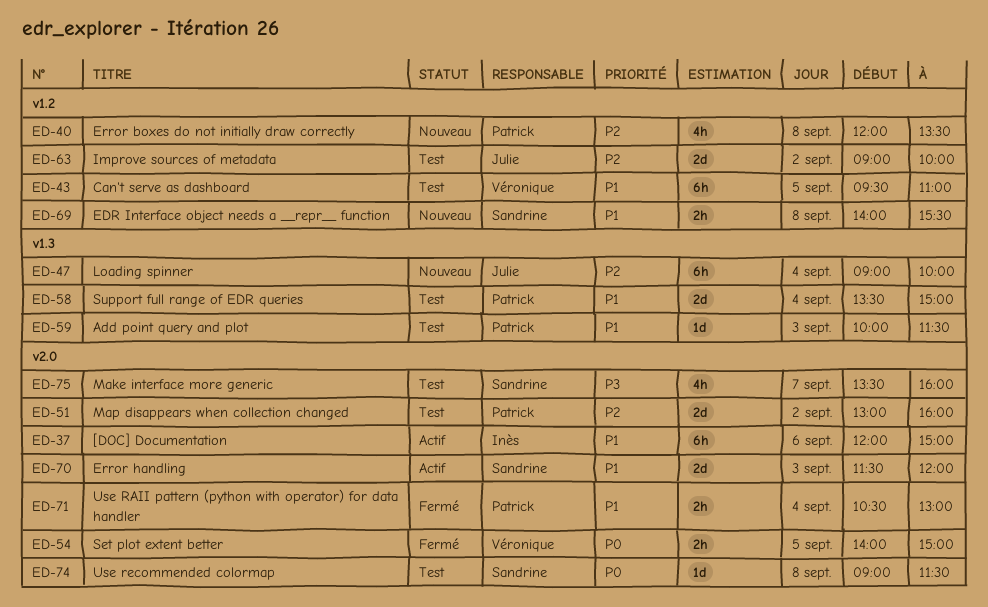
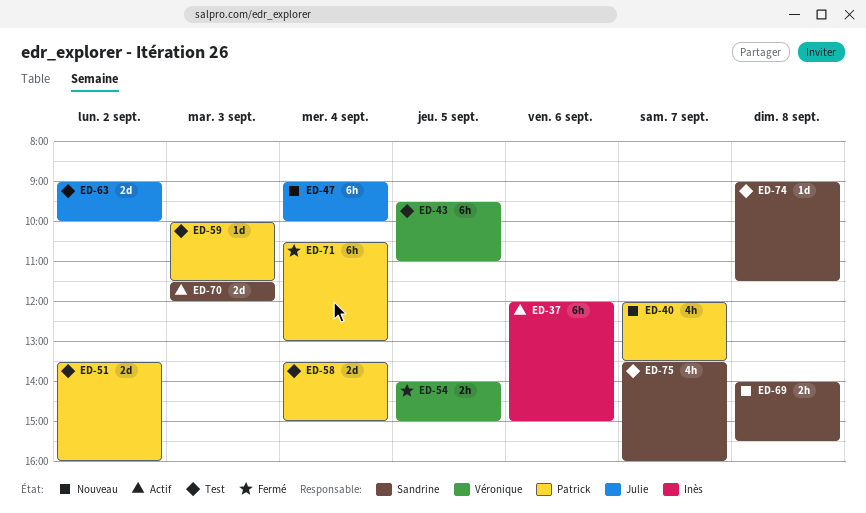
ED-40, day: Sep 8 -> Sep 7
ED-51, begins: 13:00 -> 13:30
ED-71, estimate: 2h -> 6h

